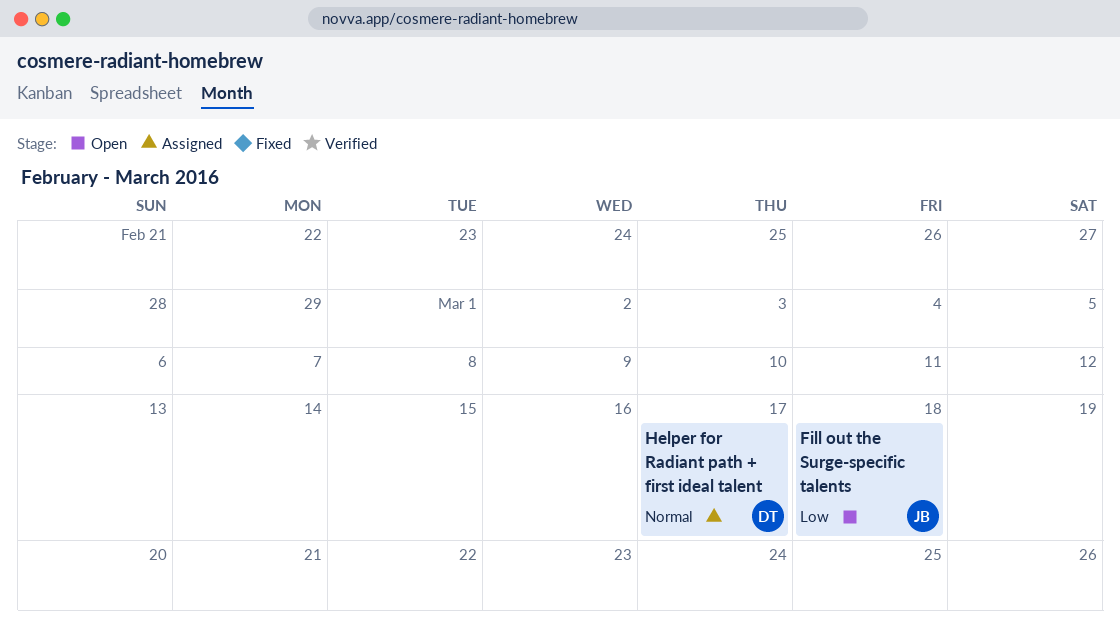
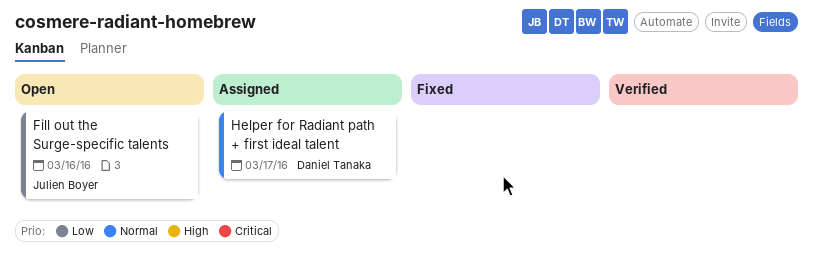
Fill out the Surge-specific talents, due: Mar 18 -> Mar 16

